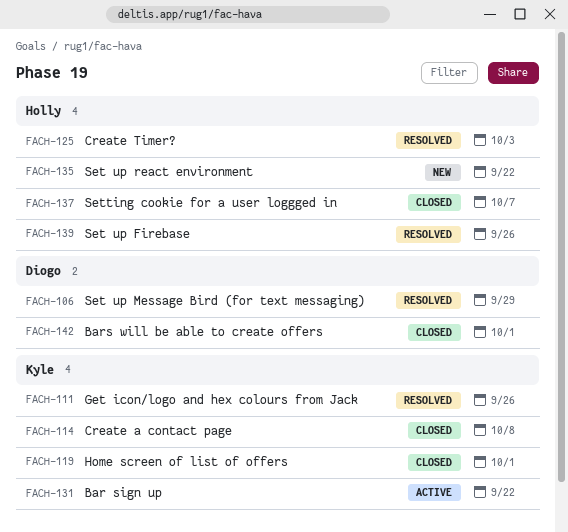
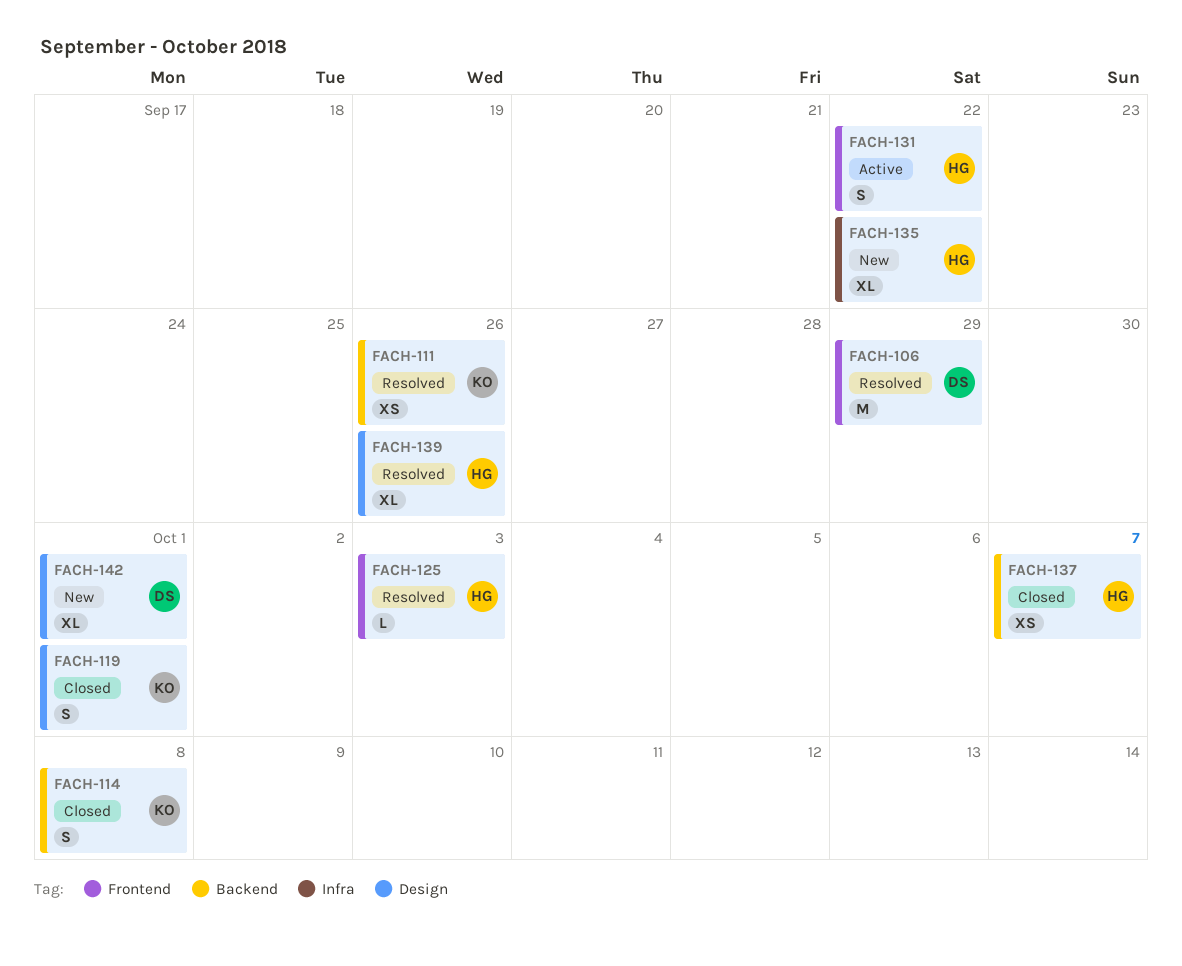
FACH-131, owner: Kyle -> Holly
FACH-142, status: Closed -> New

